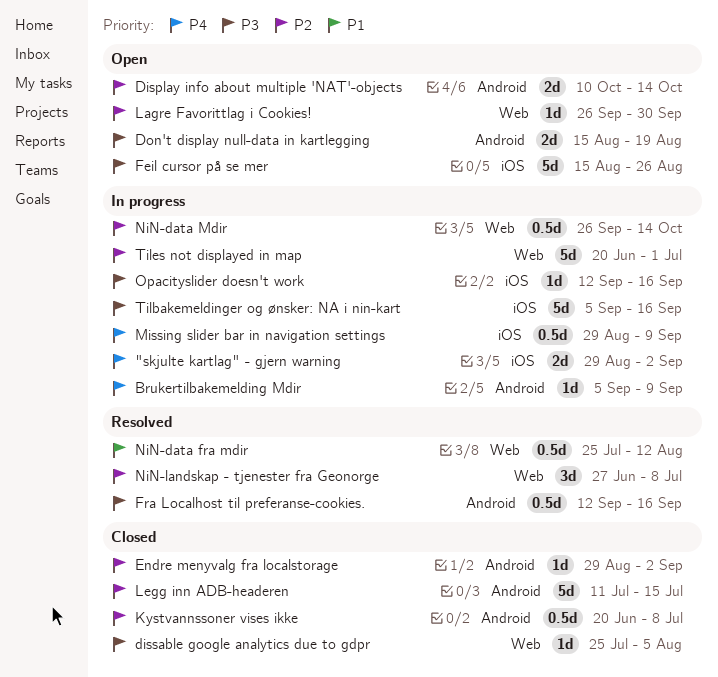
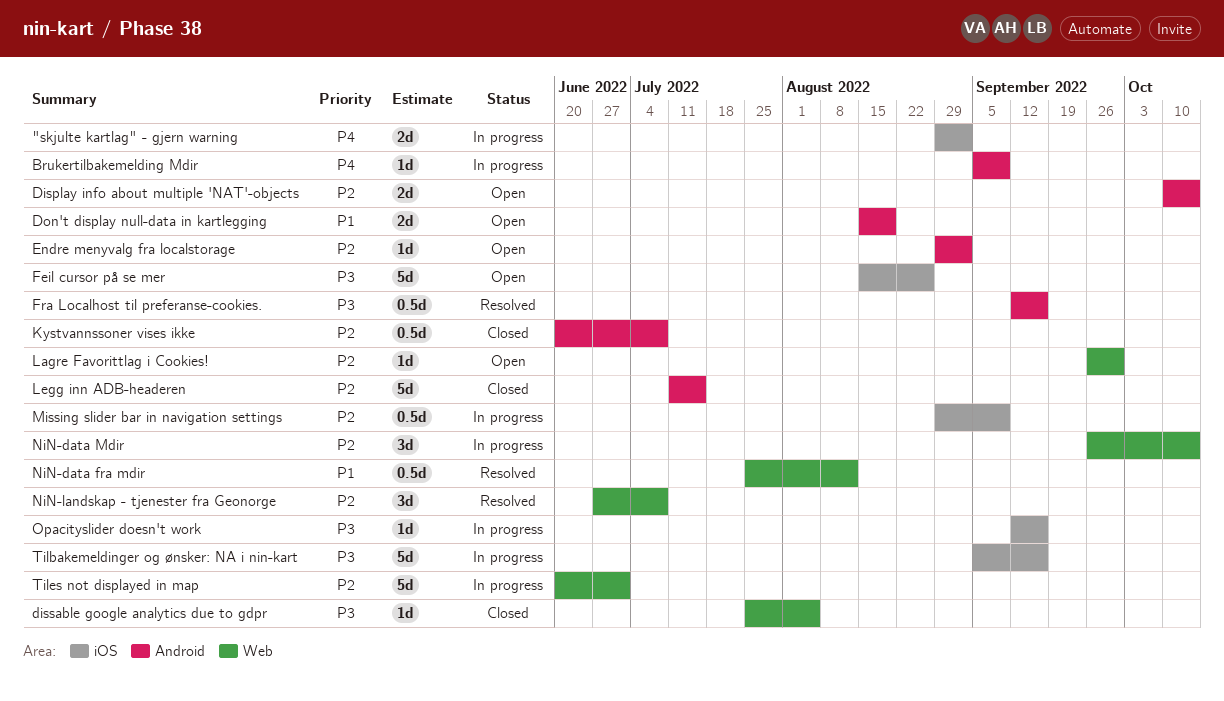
Don't display null-data in kartlegging, priority: P3 -> P1
Endre menyvalg fra localstorage, status: Closed -> Open
Missing slider bar in navigation settings, priority: P4 -> P2
NiN-data Mdir, estimate: 0.5d -> 3d

